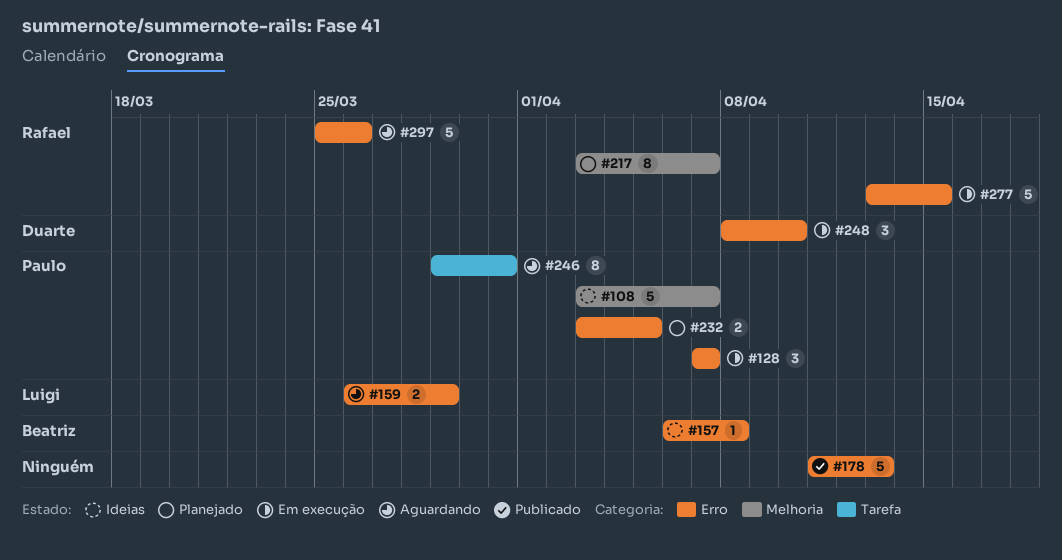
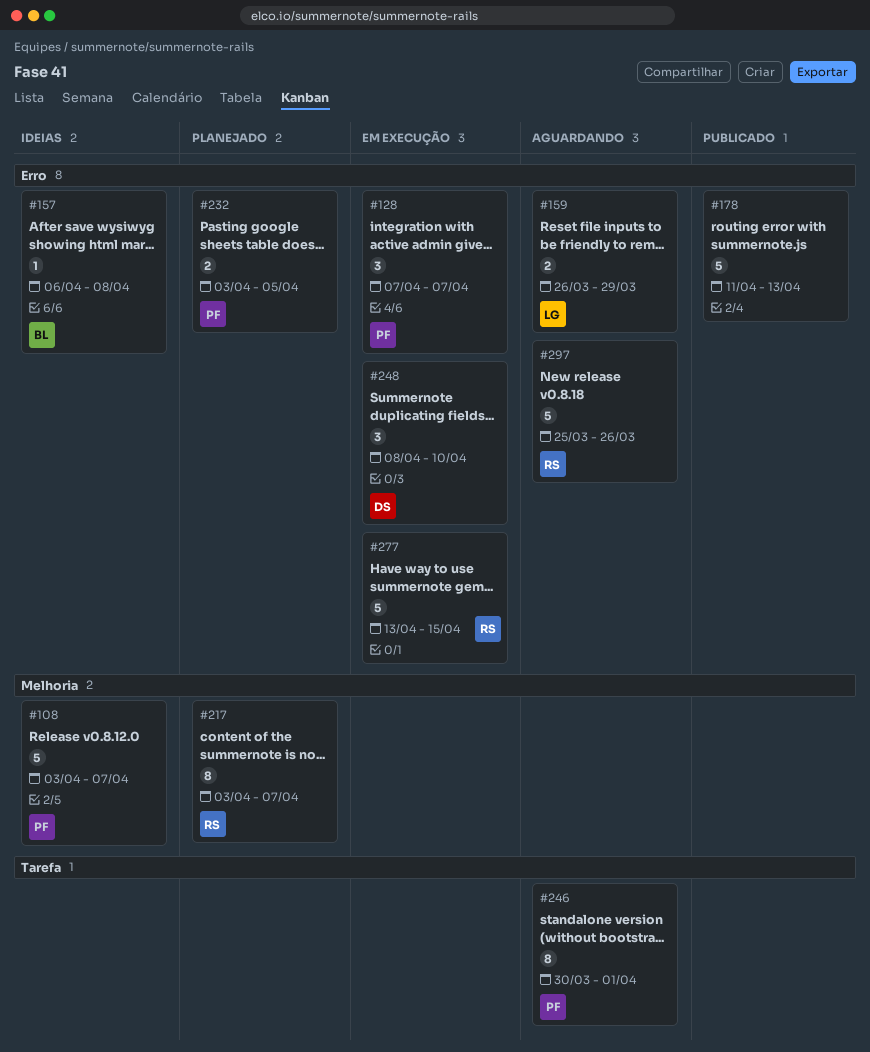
#246, start: Mar 29 -> Mar 30
#246, due: Mar 31 -> Apr 1

